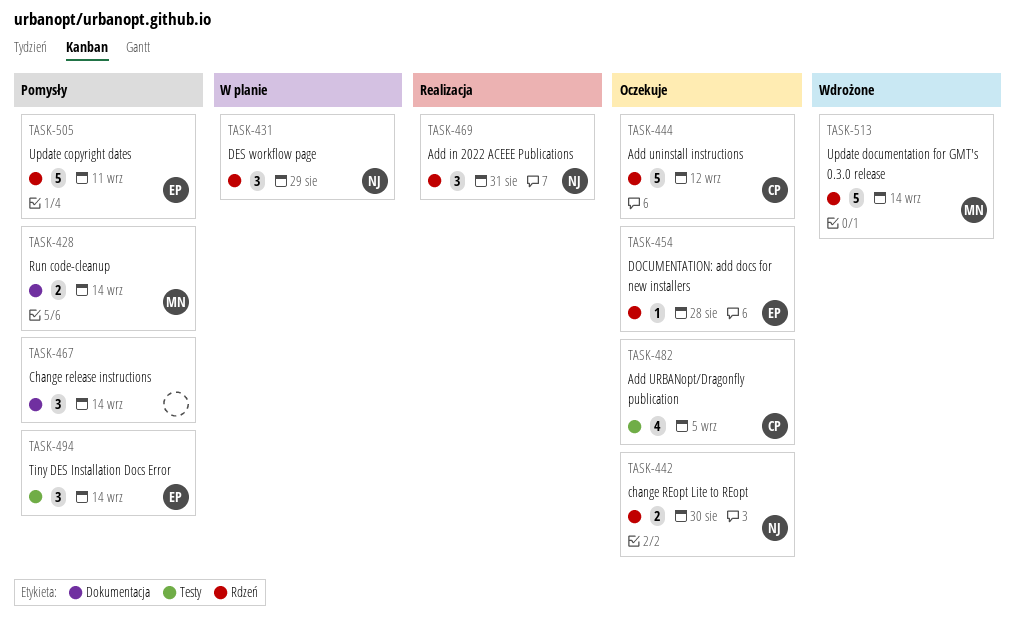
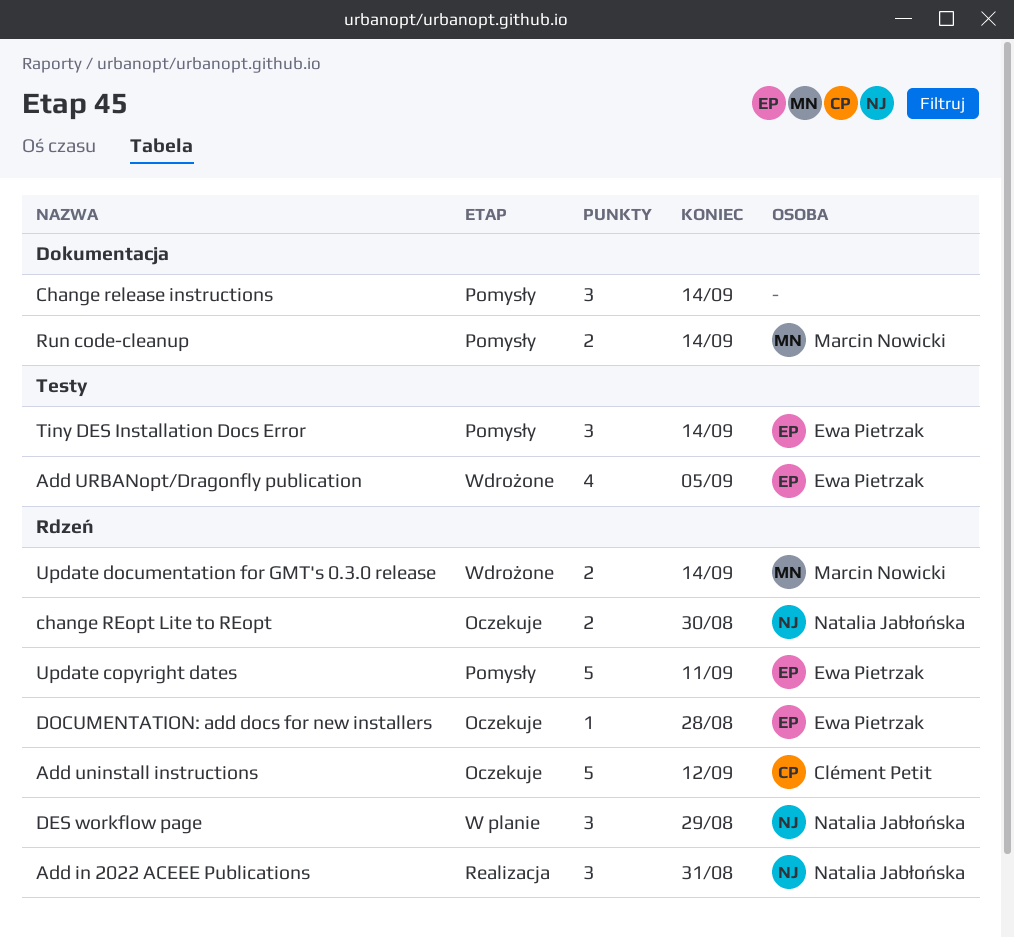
Add URBANopt/Dragonfly publication, status: Oczekuje -> Wdrożone
Add URBANopt/Dragonfly publication, owner: Clément Petit -> Ewa Pietrzak
Update documentation for GMT's 0.3.0 release, estimate: 5 -> 2

